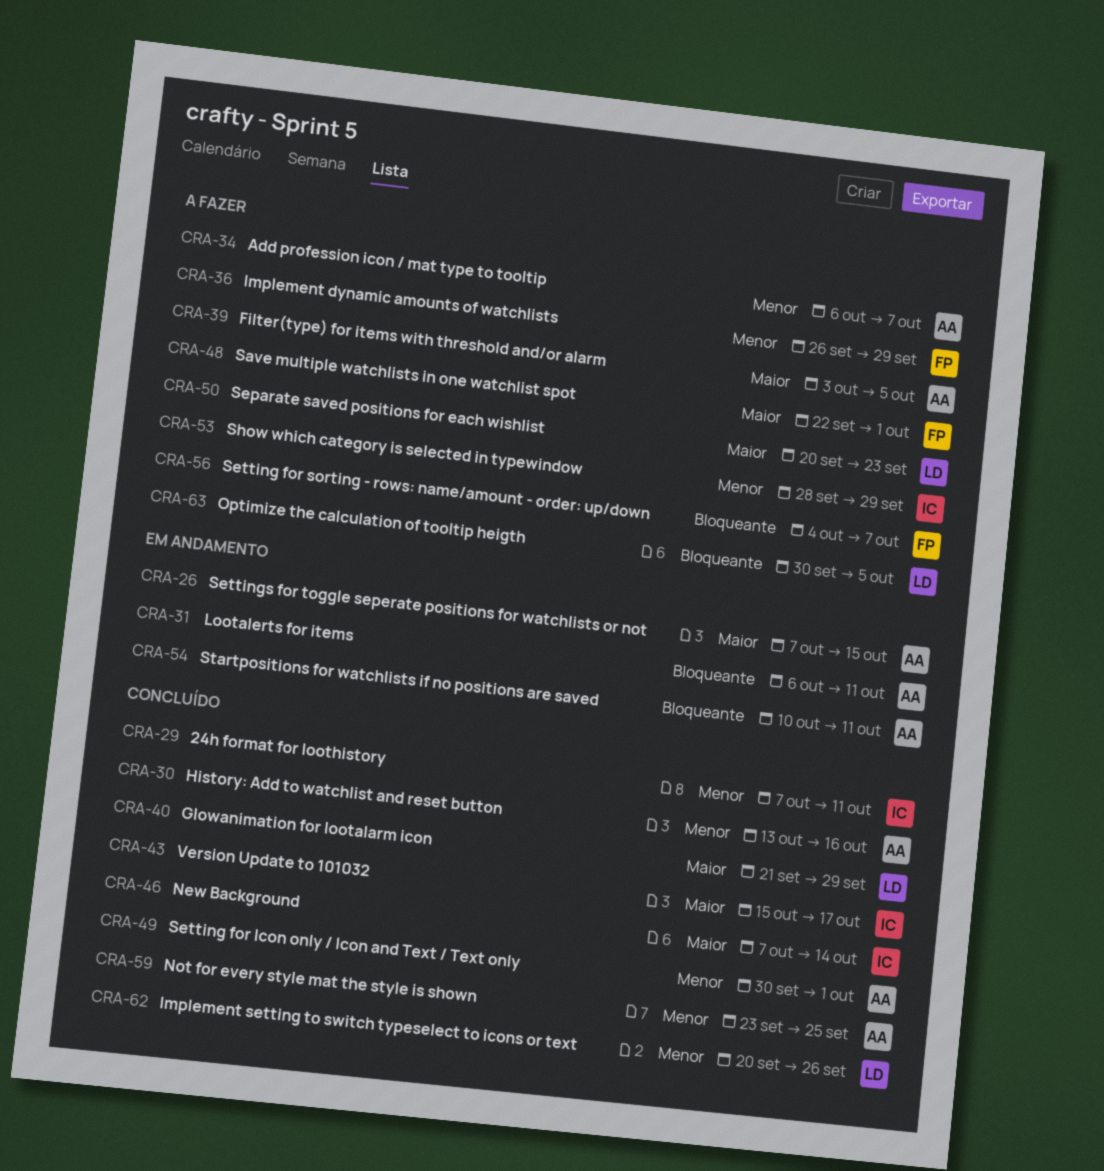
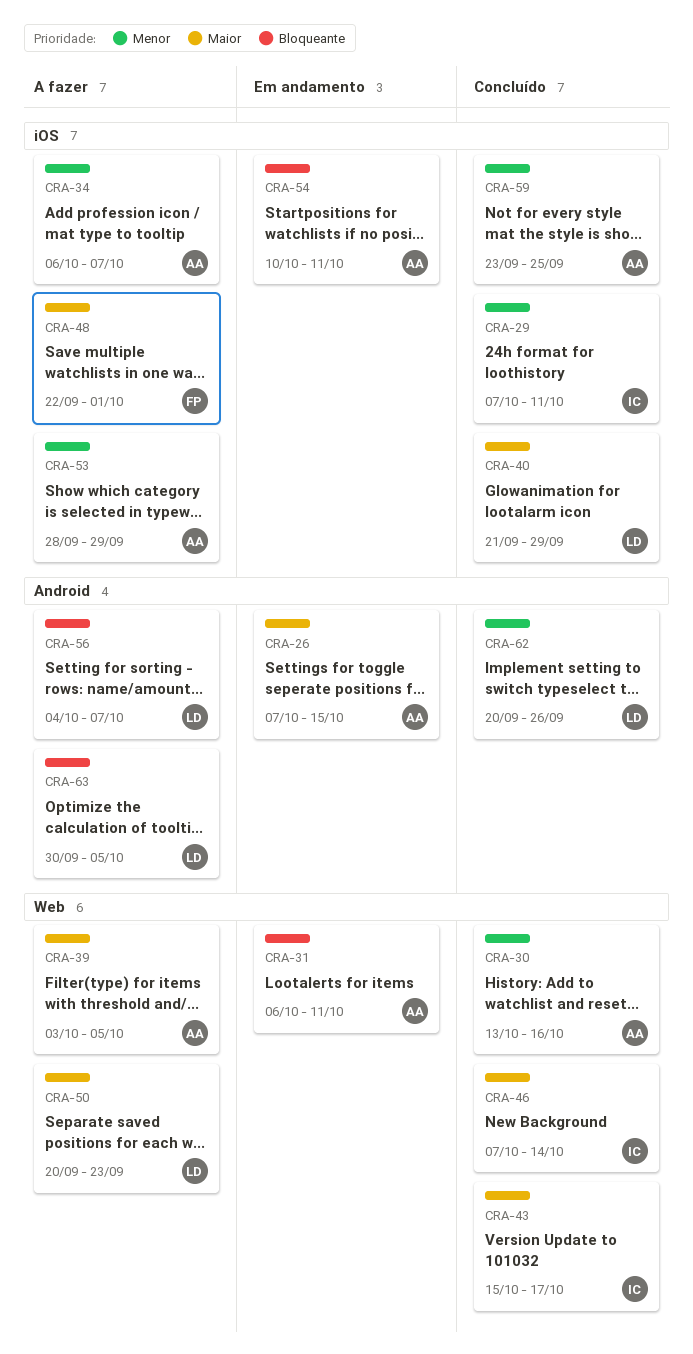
CRA-36: present -> none
CRA-49: present -> none
CRA-53, owner: IC -> AA
CRA-56, owner: FP -> LD

